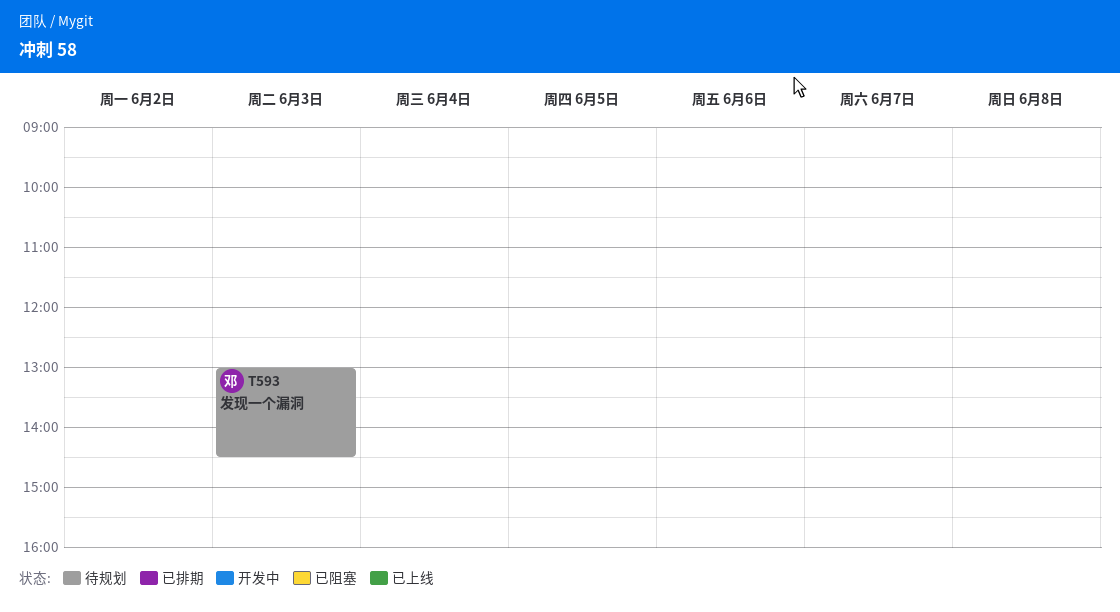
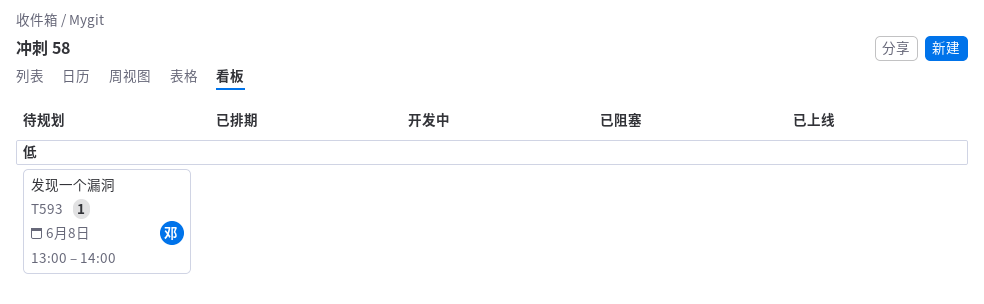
T593, day: Jun 3 -> Jun 8
T593, ends: 14:30 -> 14:00

